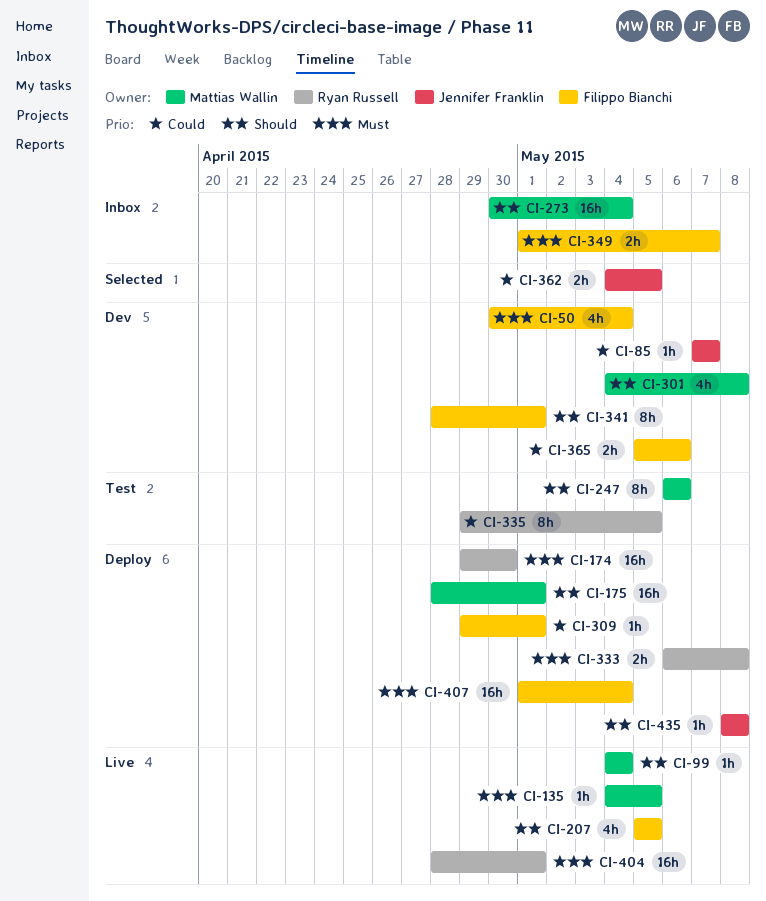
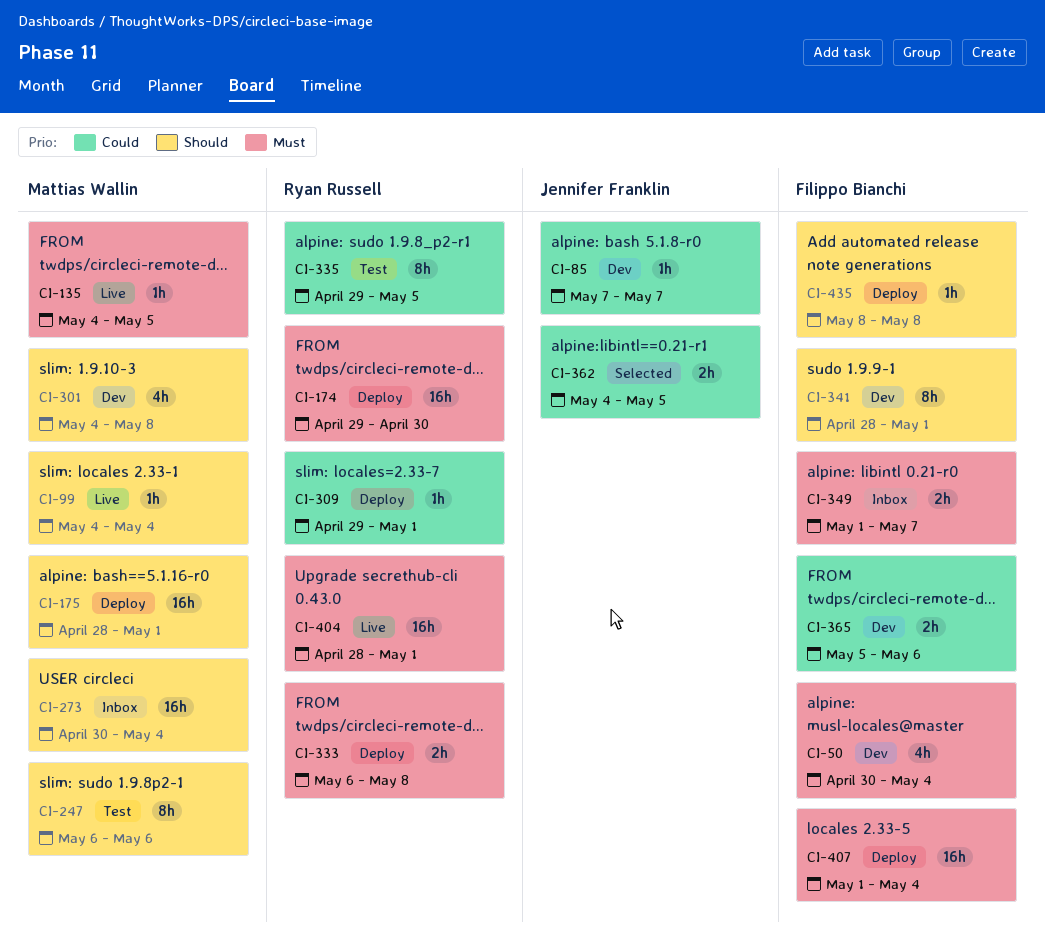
CI-207: present -> none
CI-309, owner: Filippo Bianchi -> Ryan Russell
CI-435, owner: Jennifer Franklin -> Filippo Bianchi

